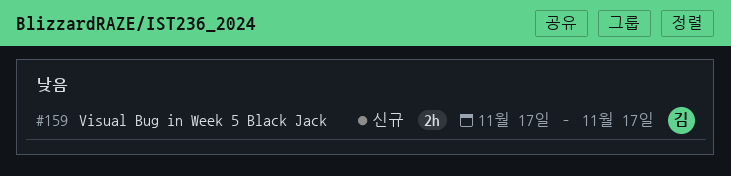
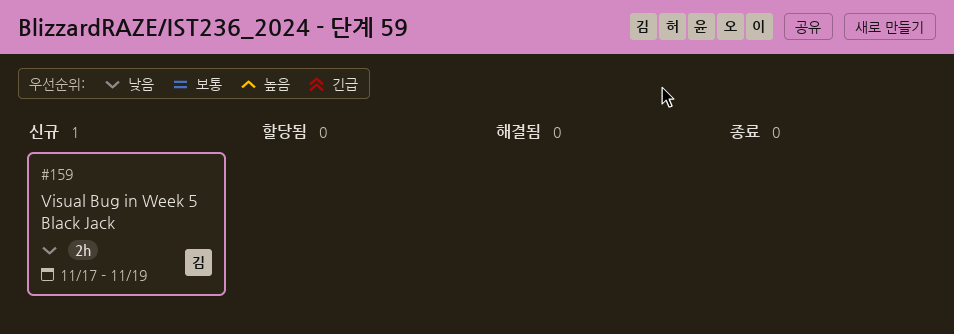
#159, due: Nov 17 -> Nov 19

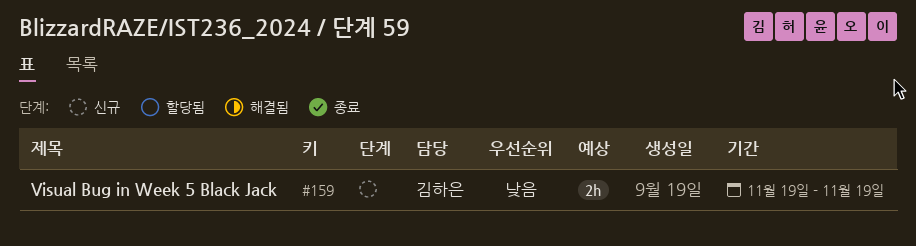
#159, start: Nov 17 -> Nov 19

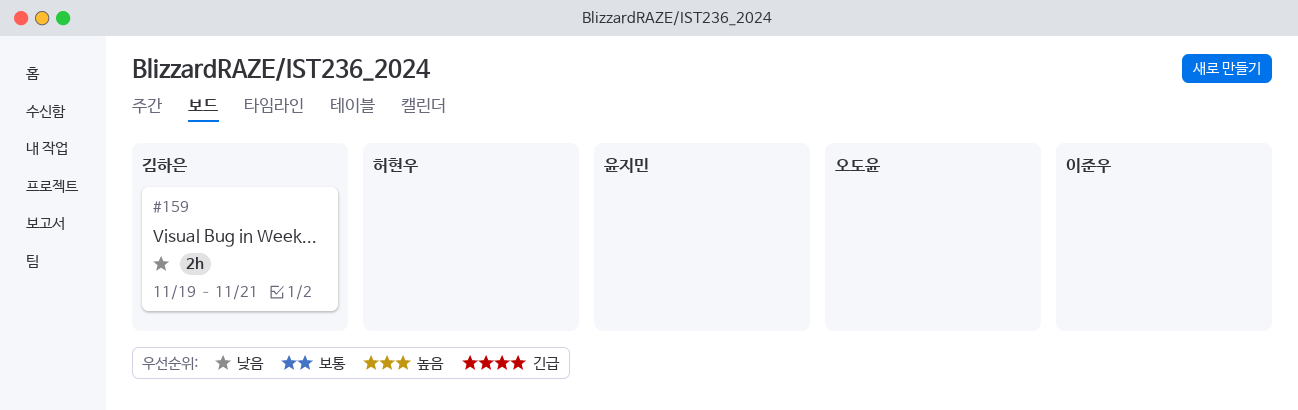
#159, due: Nov 19 -> Nov 21

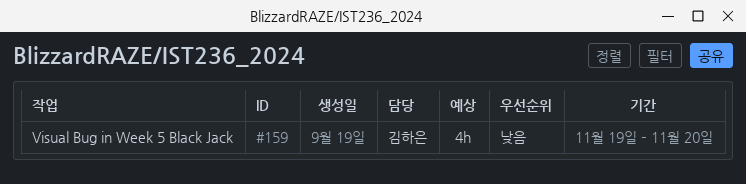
#159, estimate: 2h -> 4h
#159, due: Nov 21 -> Nov 20

